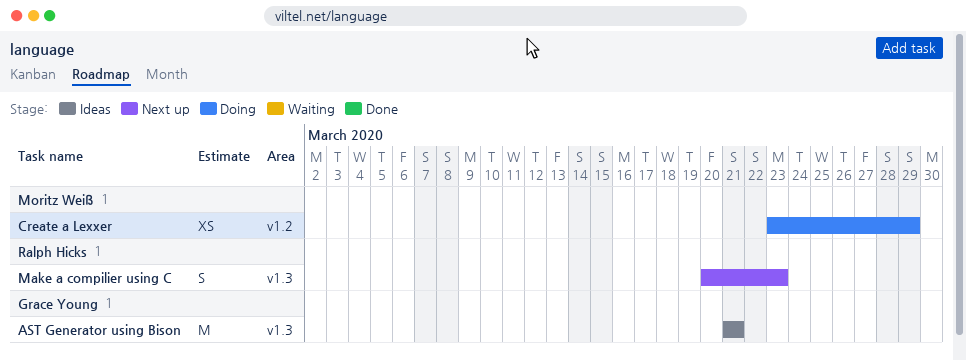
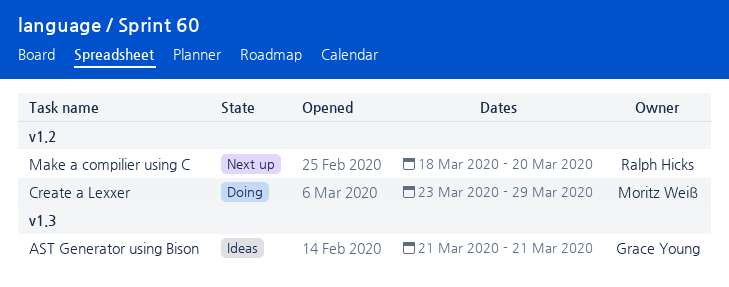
Make a compilier using C, label: v1.3 -> v1.2
Make a compilier using C, start: Mar 20 -> Mar 18
Make a compilier using C, due: Mar 23 -> Mar 20

